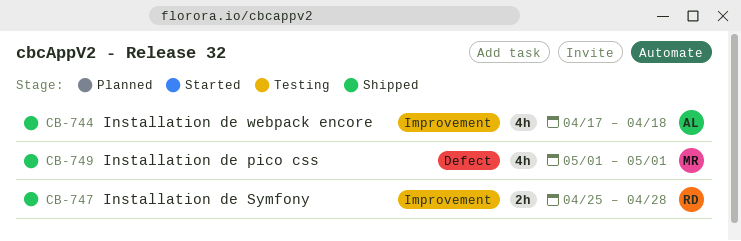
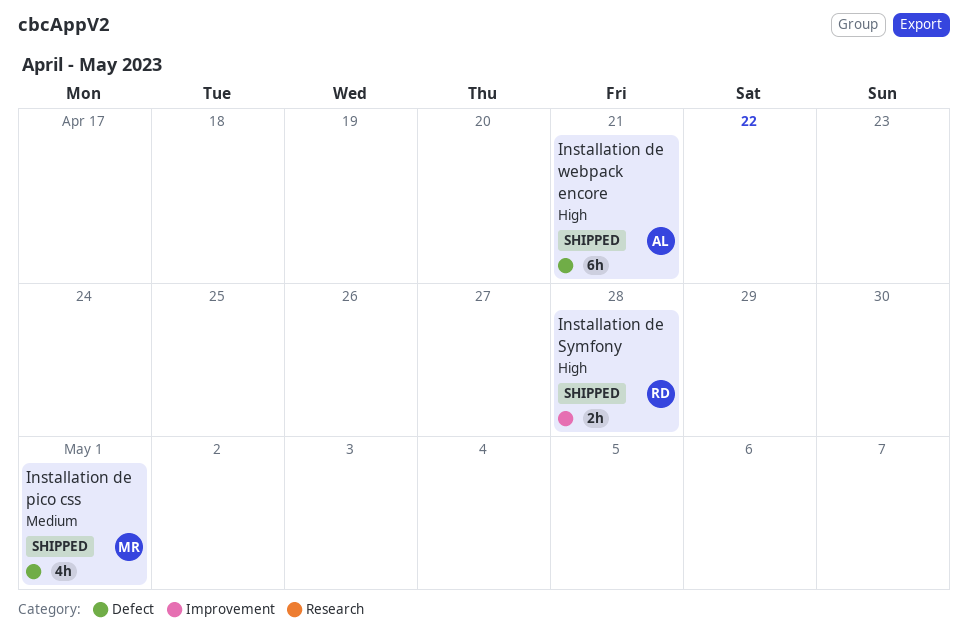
Installation de webpack encore, label: Improvement -> Defect
Installation de webpack encore, estimate: 4h -> 6h
Installation de webpack encore, due: Apr 18 -> Apr 21

